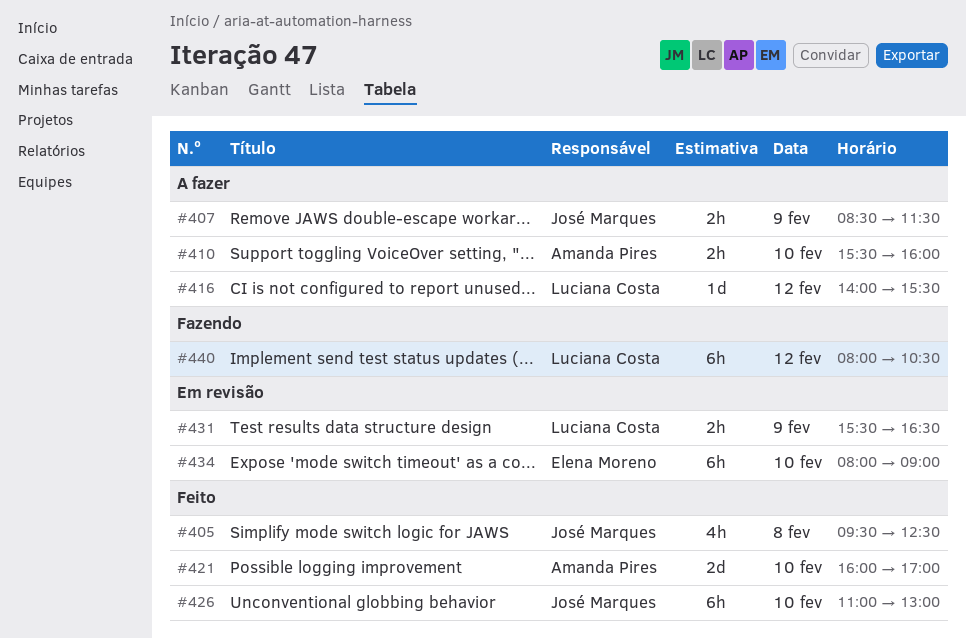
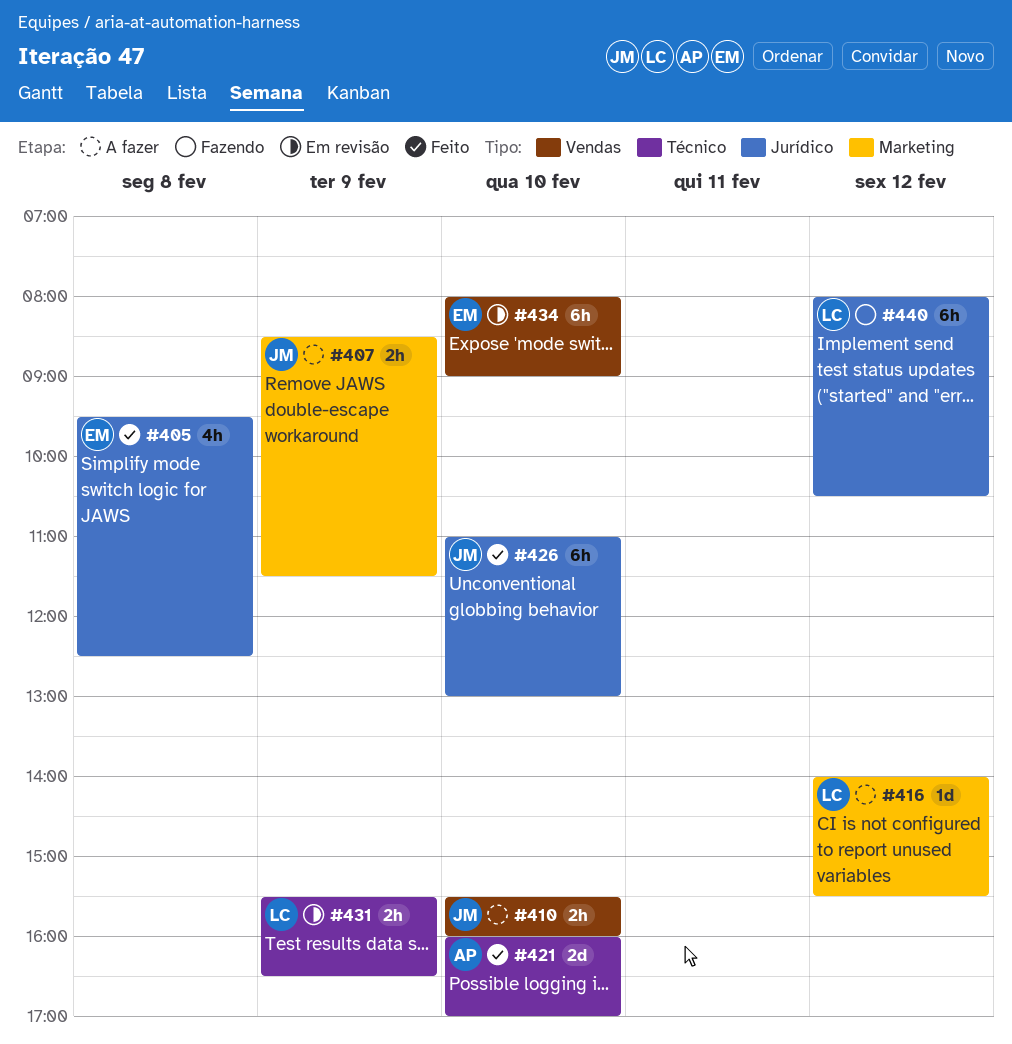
#405, owner: José Marques -> Elena Moreno
#410, owner: Amanda Pires -> José Marques

